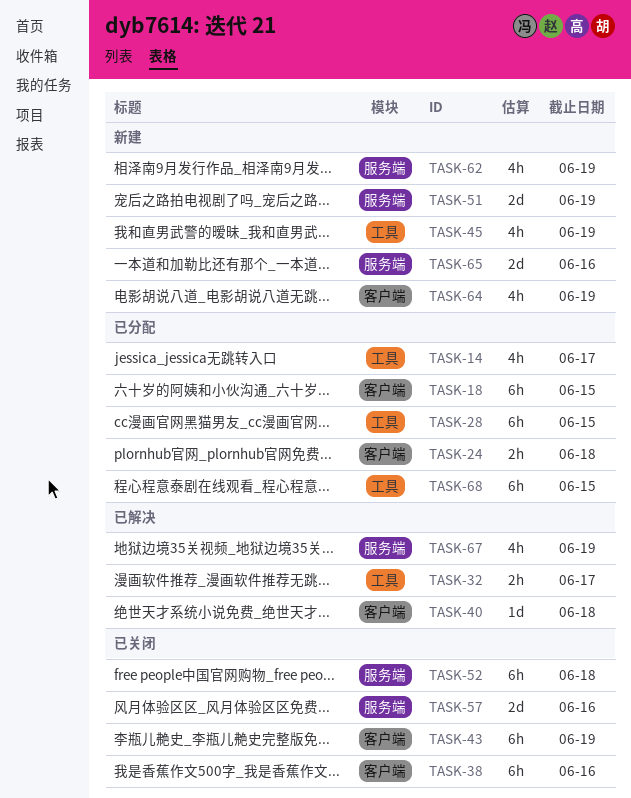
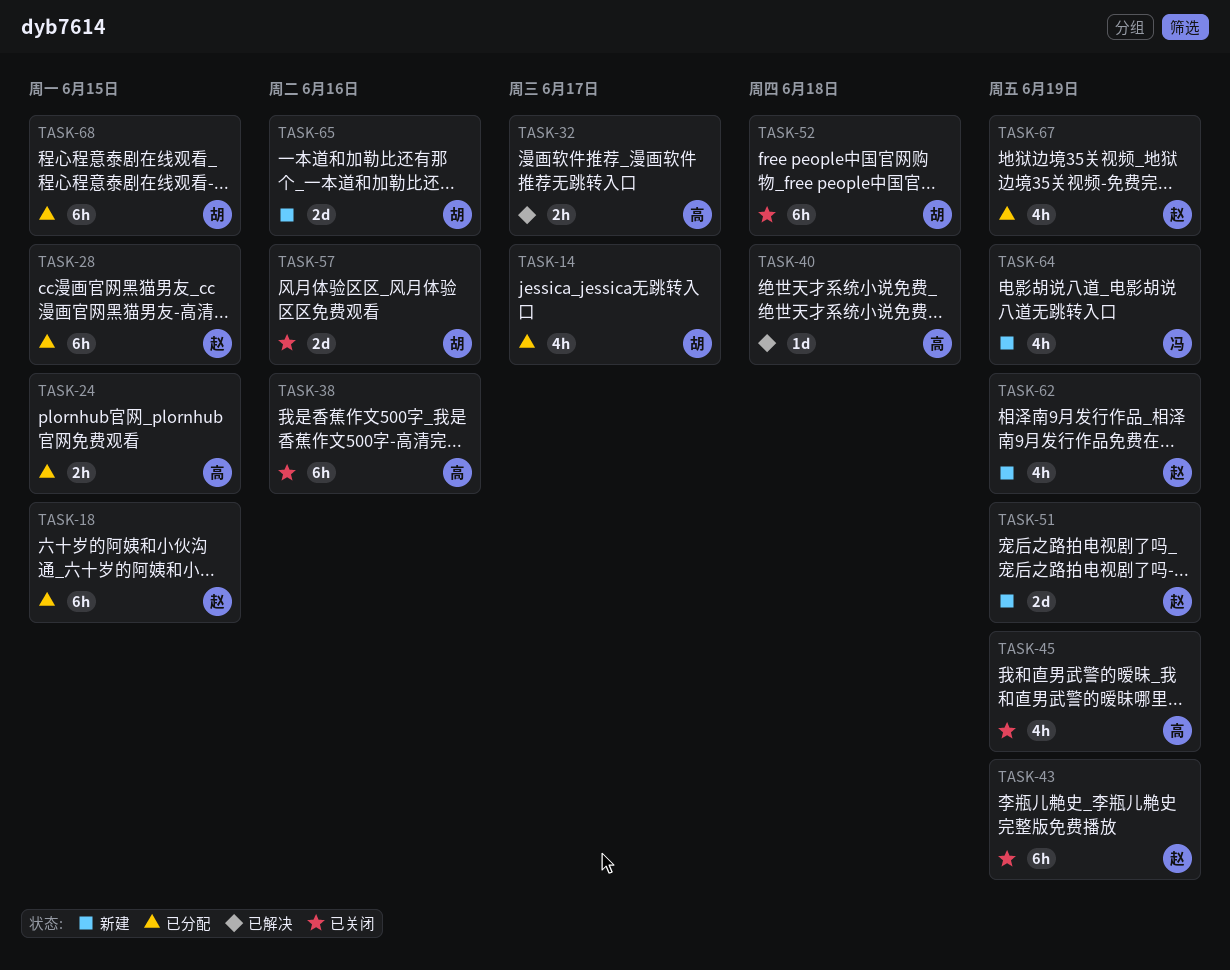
TASK-24, due: Jun 18 -> Jun 15
TASK-45, status: 新建 -> 已关闭
TASK-67, status: 已解决 -> 已分配

